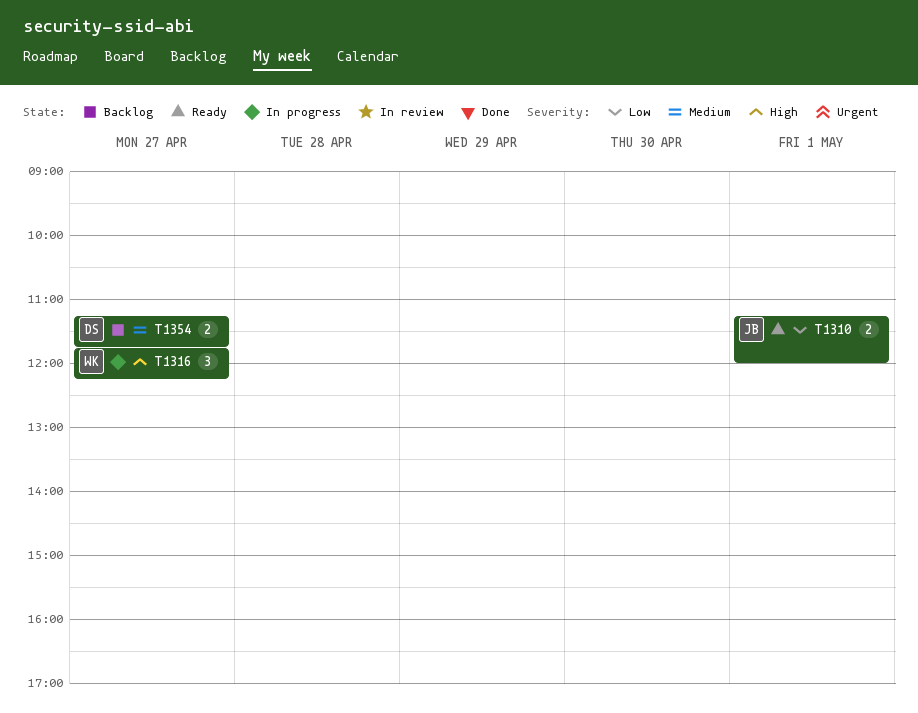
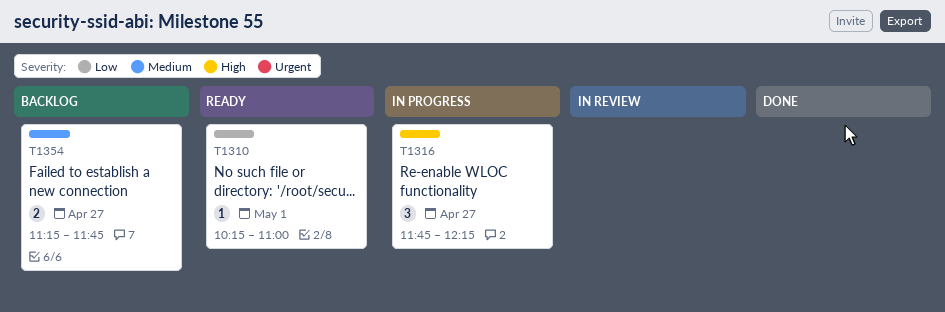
T1310, estimate: 2 -> 1
T1310, begins: 11:15 -> 10:15
T1310, ends: 12:00 -> 11:00

